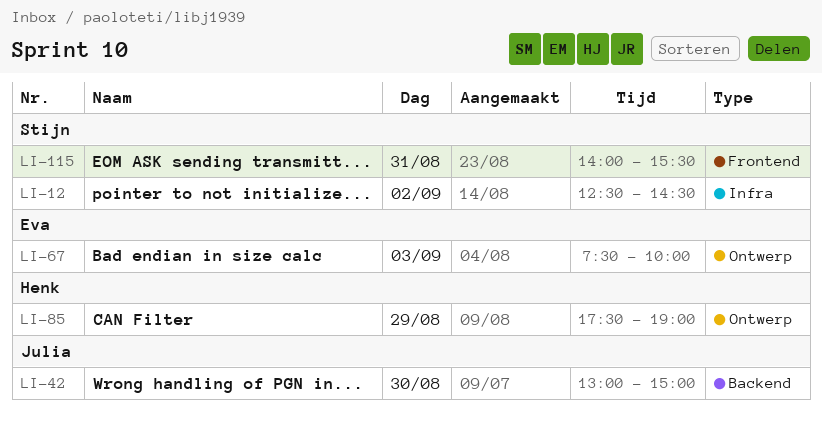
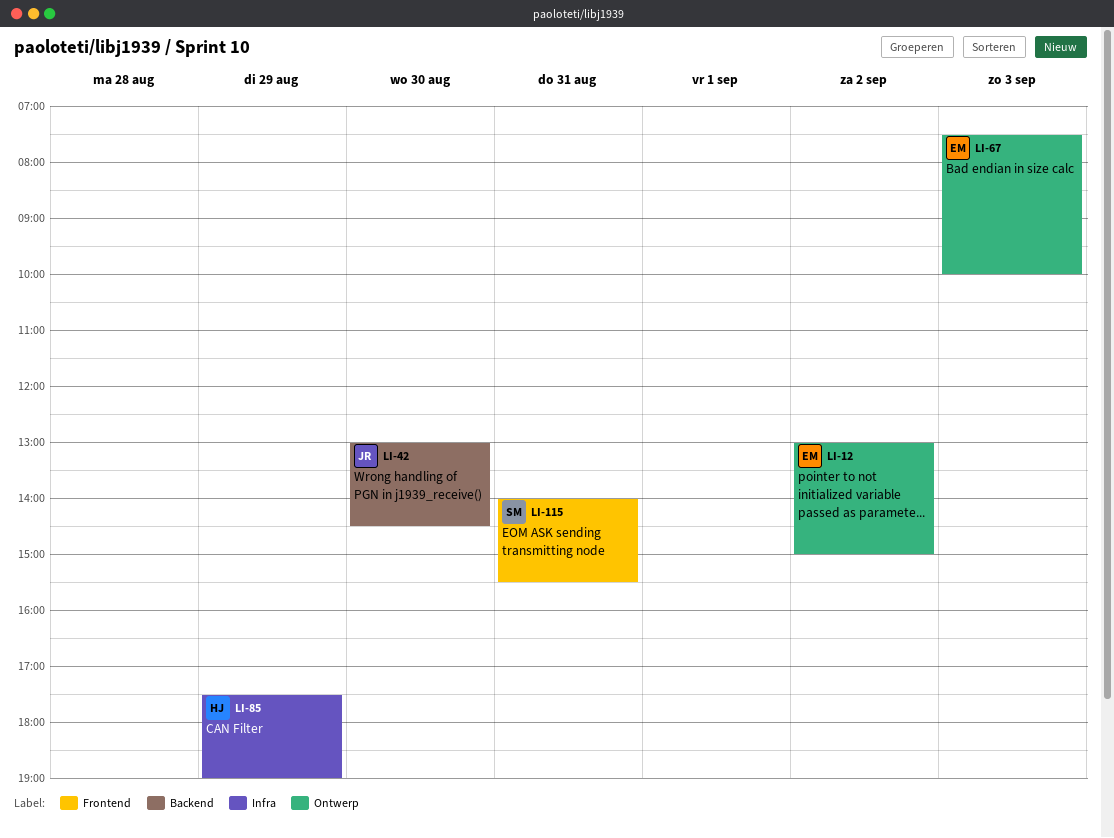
LI-12, owner: Stijn -> Eva
LI-12, label: Infra -> Ontwerp
LI-12, begins: 12:30 -> 13:00
LI-12, ends: 14:30 -> 15:00
LI-42, ends: 15:00 -> 14:30
LI-85, label: Ontwerp -> Infra

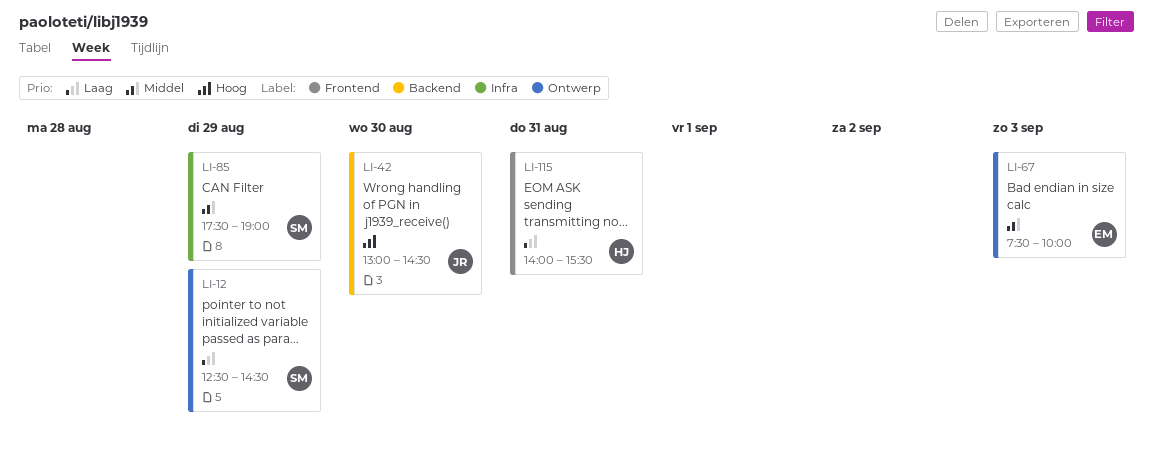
LI-12, owner: EM -> SM
LI-12, day: Sep 2 -> Aug 29
LI-12, begins: 13:00 -> 12:30
LI-12, ends: 15:00 -> 14:30
LI-85, owner: HJ -> SM
LI-115, owner: SM -> HJ

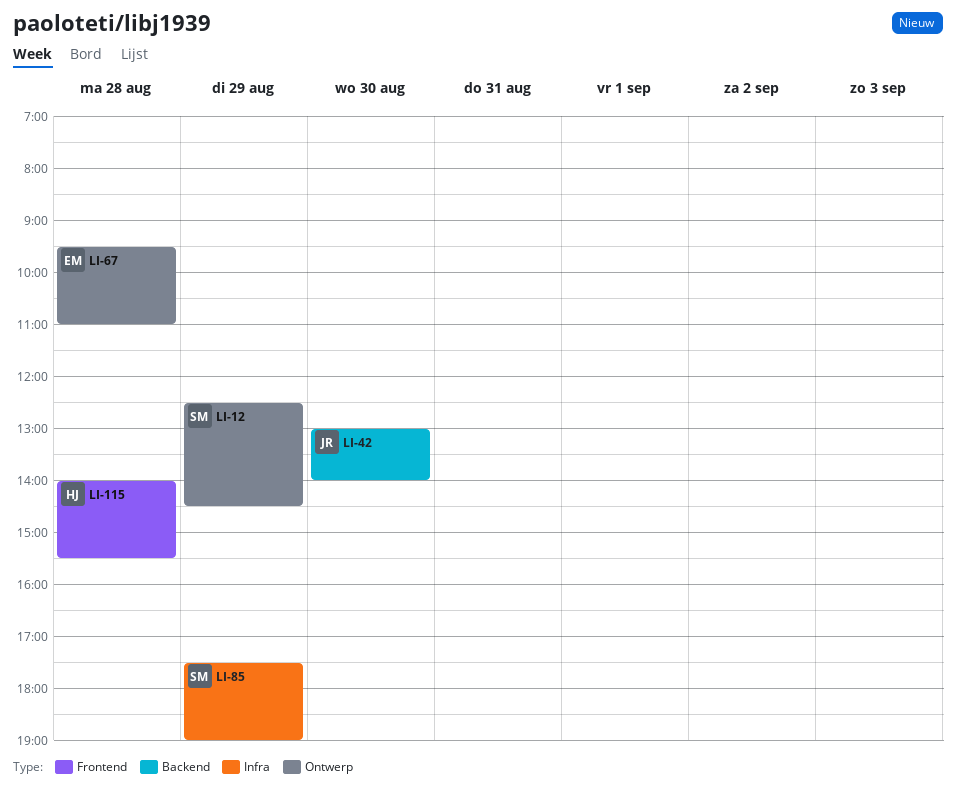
LI-42, ends: 14:30 -> 14:00
LI-67, day: Sep 3 -> Aug 28
LI-67, begins: 07:30 -> 09:30
LI-67, ends: 10:00 -> 11:00
LI-115, day: Aug 31 -> Aug 28

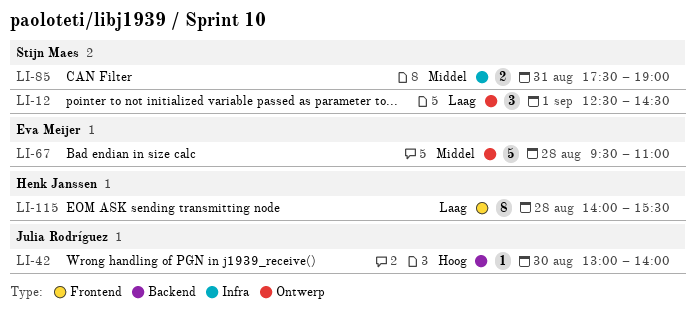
LI-12, day: Aug 29 -> Sep 1
LI-85, day: Aug 29 -> Aug 31

